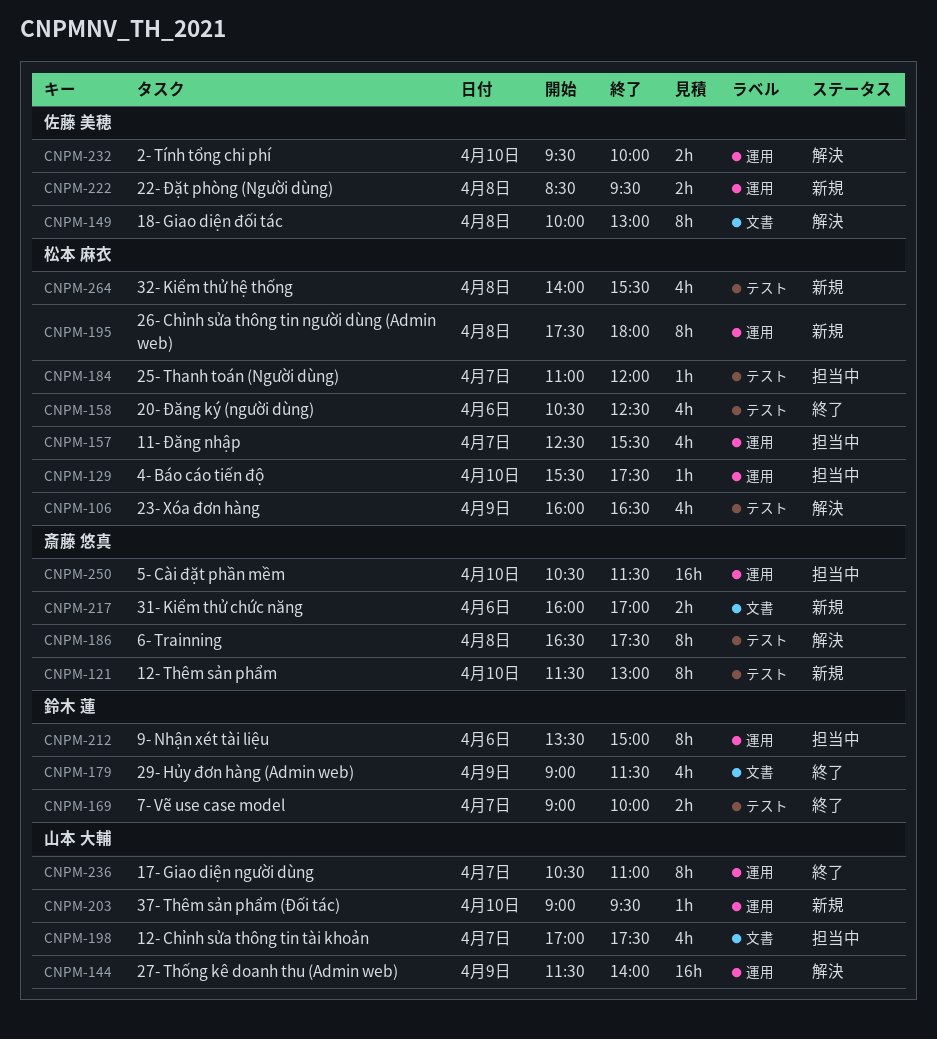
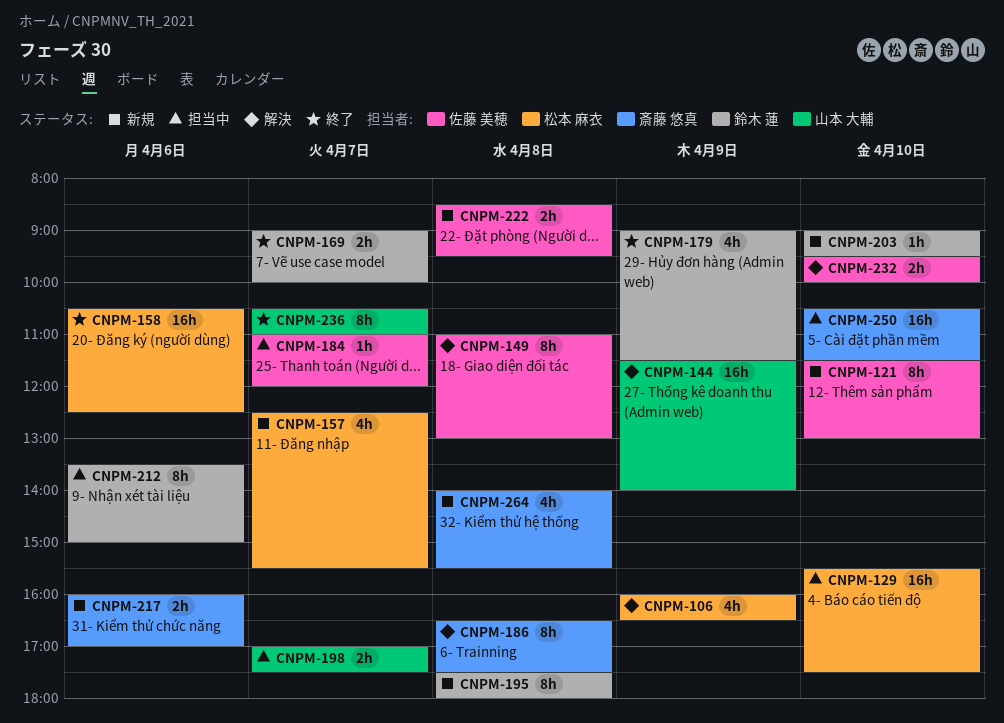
CNPM-121, owner: 斎藤 悠真 -> 佐藤 美穂
CNPM-129, estimate: 1h -> 16h
CNPM-149, begins: 10:00 -> 11:00
CNPM-157, status: 担当中 -> 新規
CNPM-158, estimate: 4h -> 16h
CNPM-184, owner: 松本 麻衣 -> 佐藤 美穂
CNPM-195, owner: 松本 麻衣 -> 鈴木 蓮
CNPM-198, estimate: 4h -> 2h
CNPM-203, owner: 山本 大輔 -> 鈴木 蓮
CNPM-264, owner: 松本 麻衣 -> 斎藤 悠真

